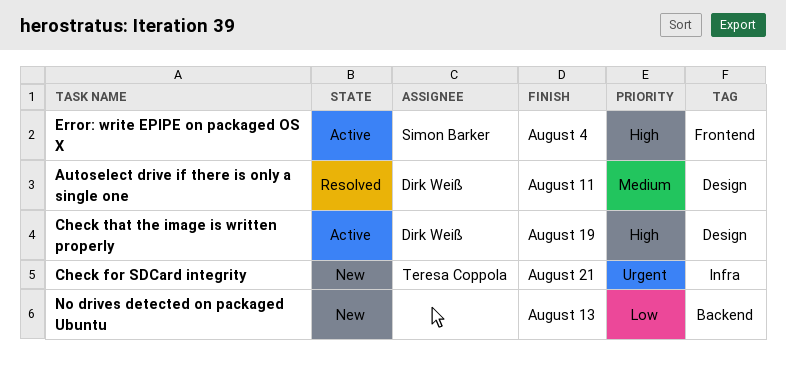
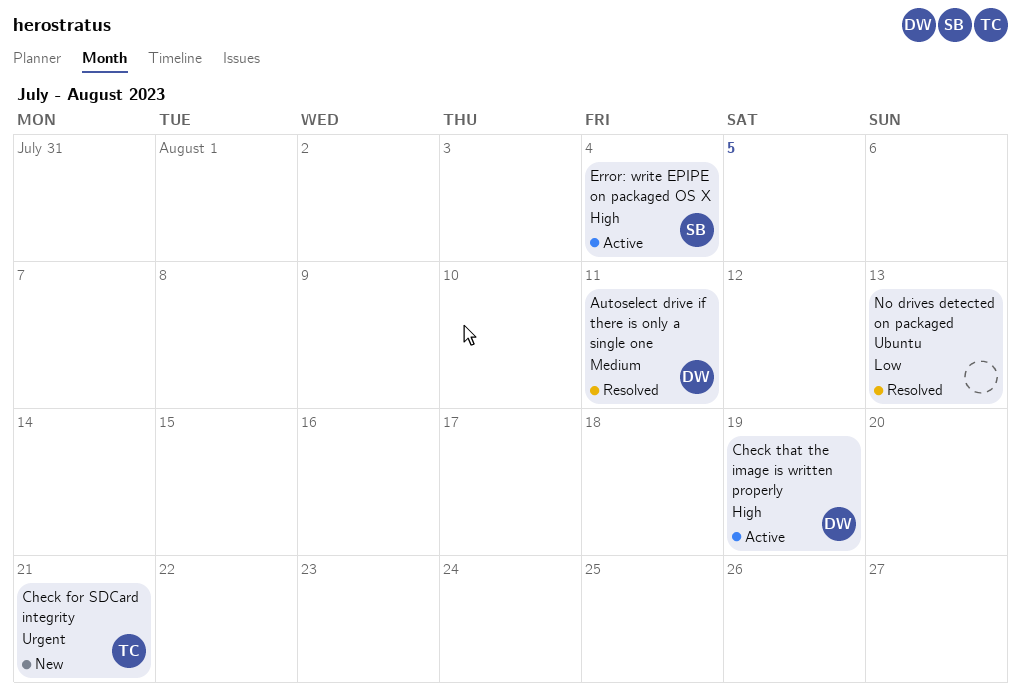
No drives detected on packaged Ubuntu, status: New -> Resolved

